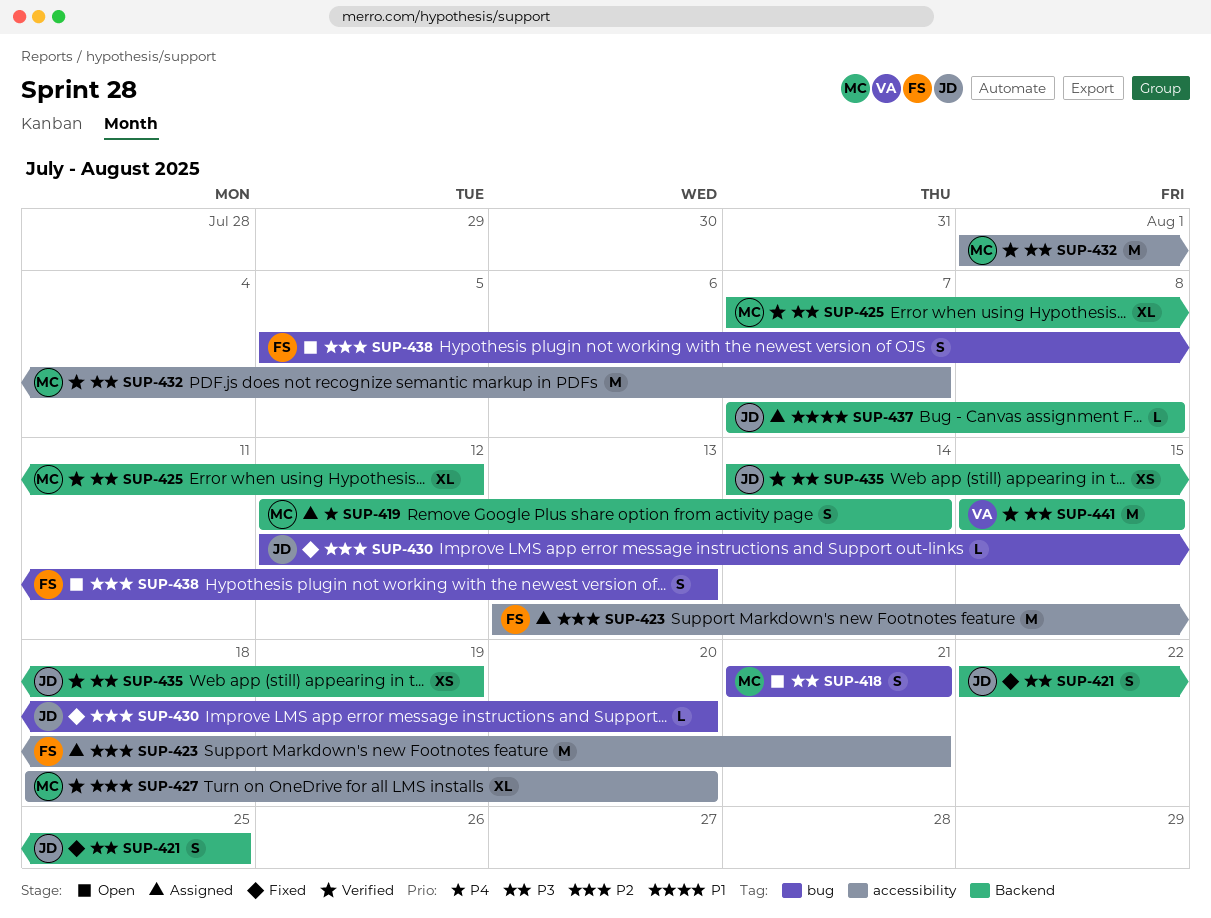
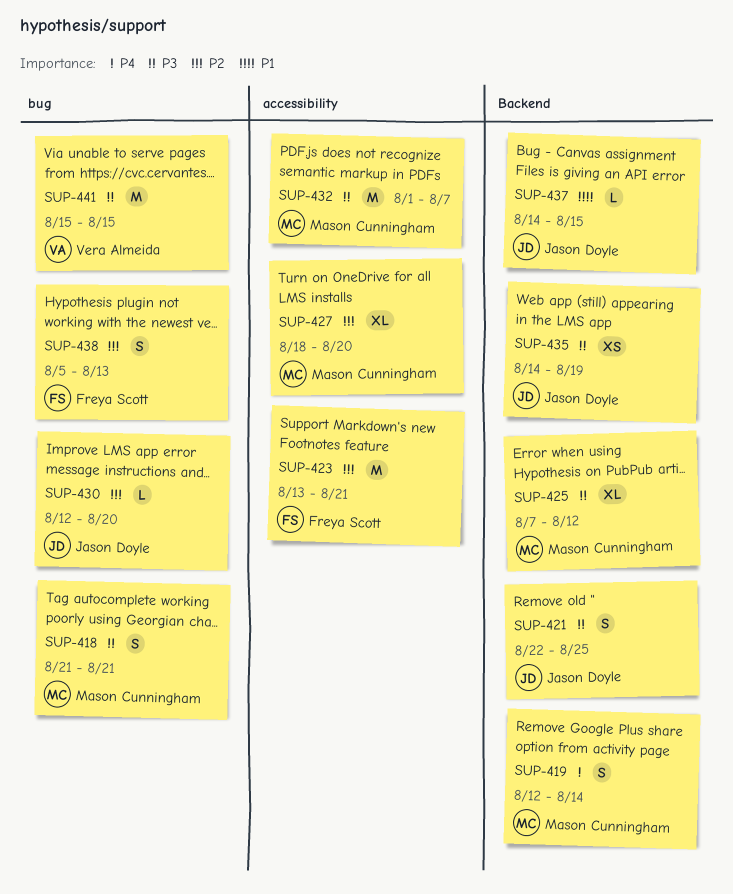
SUP-437, start: Aug 7 -> Aug 14
SUP-437, due: Aug 8 -> Aug 15
SUP-441, label: Backend -> bug

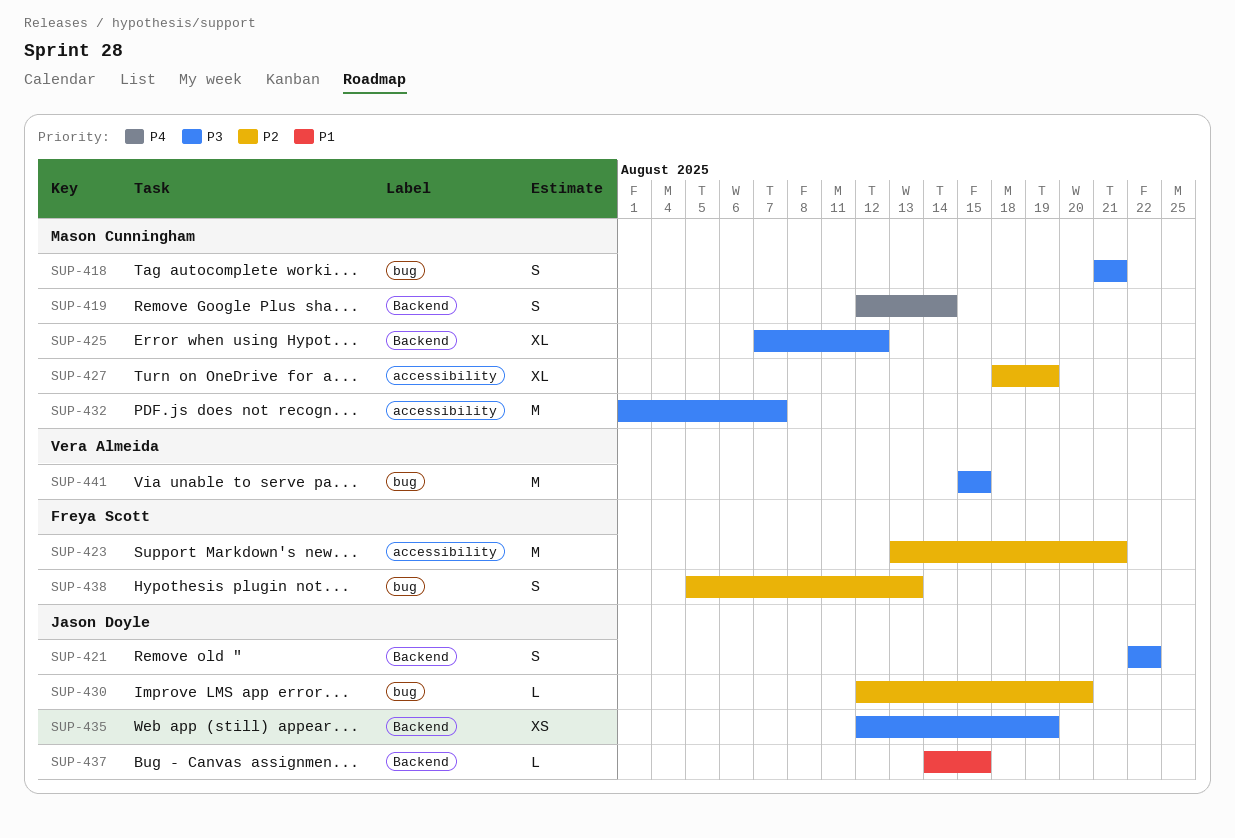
SUP-421, due: Aug 25 -> Aug 22
SUP-427, due: Aug 20 -> Aug 19
SUP-435, start: Aug 14 -> Aug 12

